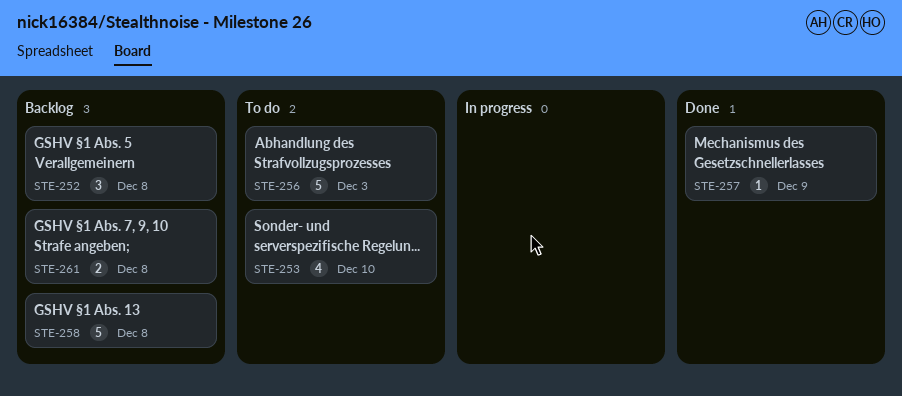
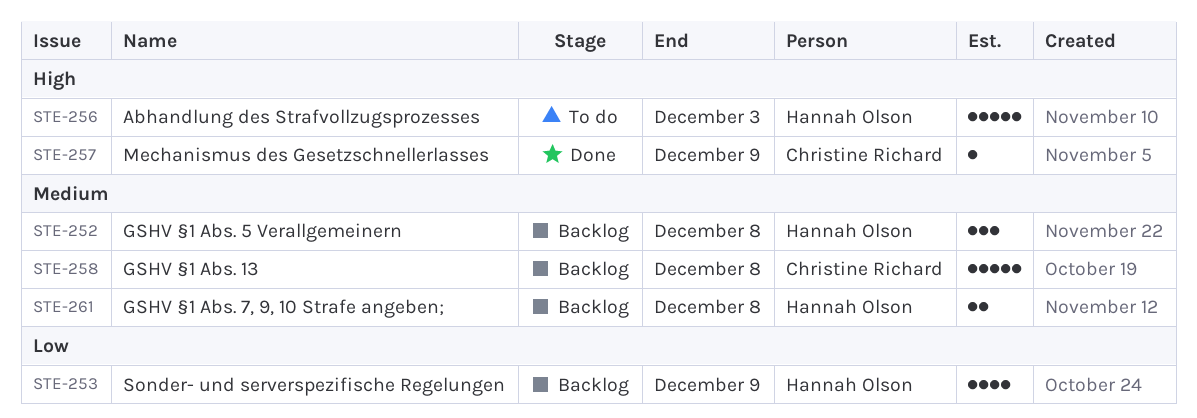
STE-253, status: To do -> Backlog
STE-253, due: Dec 10 -> Dec 9

